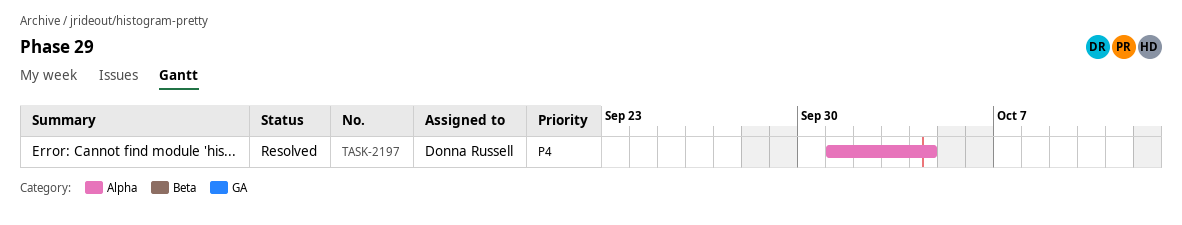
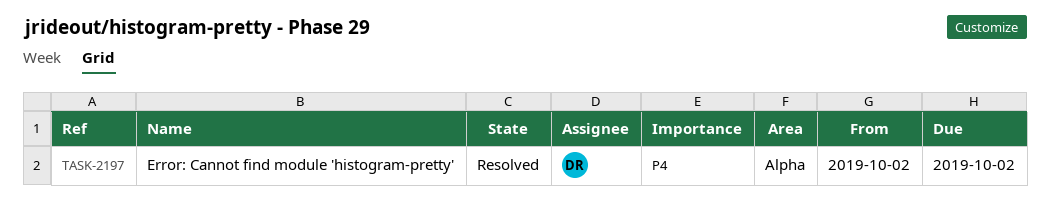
TASK-2197, start: Oct 1 -> Oct 2
TASK-2197, due: Oct 4 -> Oct 2

